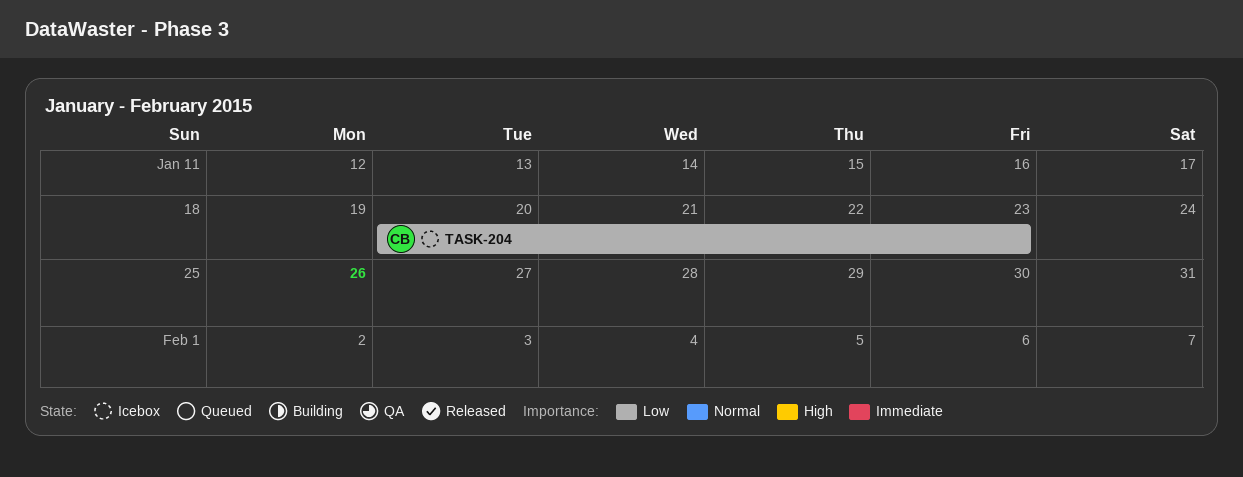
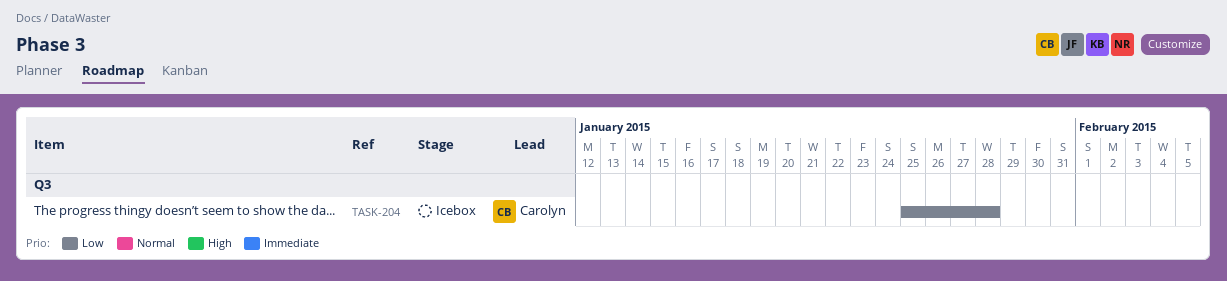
TASK-204, start: Jan 20 -> Jan 25
TASK-204, due: Jan 23 -> Jan 28

